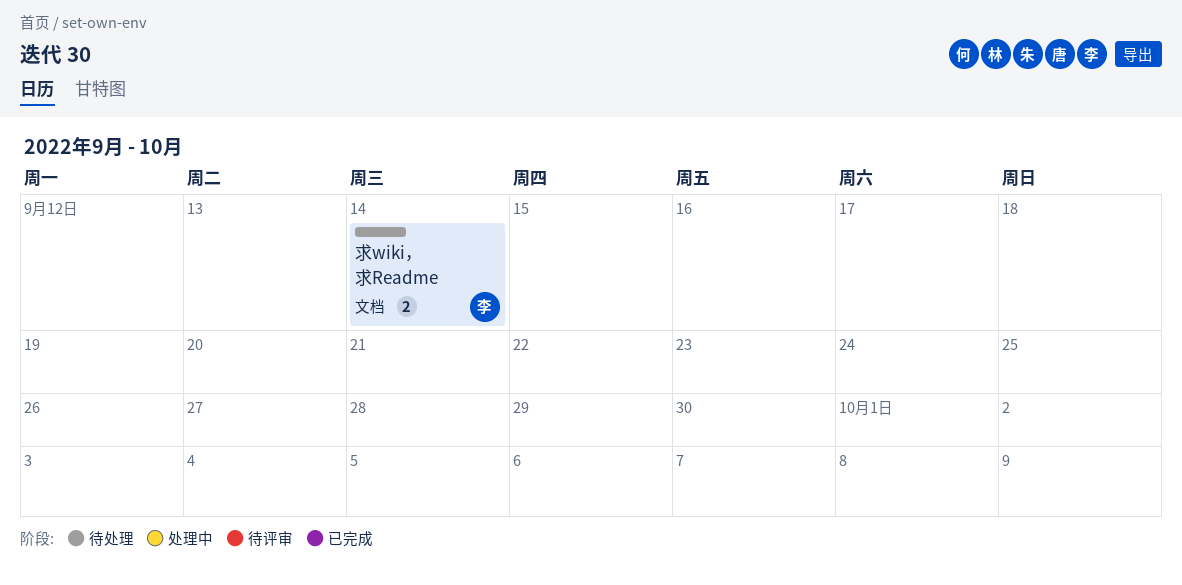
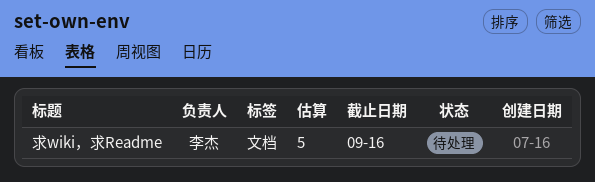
求wiki，求Readme, estimate: 2 -> 5
求wiki，求Readme, due: Sep 14 -> Sep 16

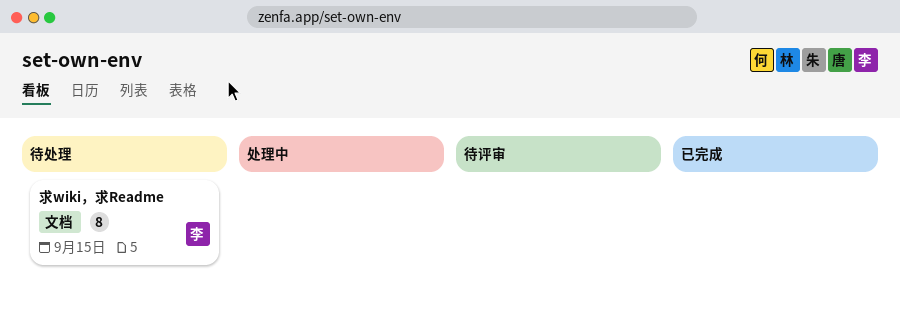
求wiki，求Readme, estimate: 5 -> 8
求wiki，求Readme, due: Sep 16 -> Sep 15

